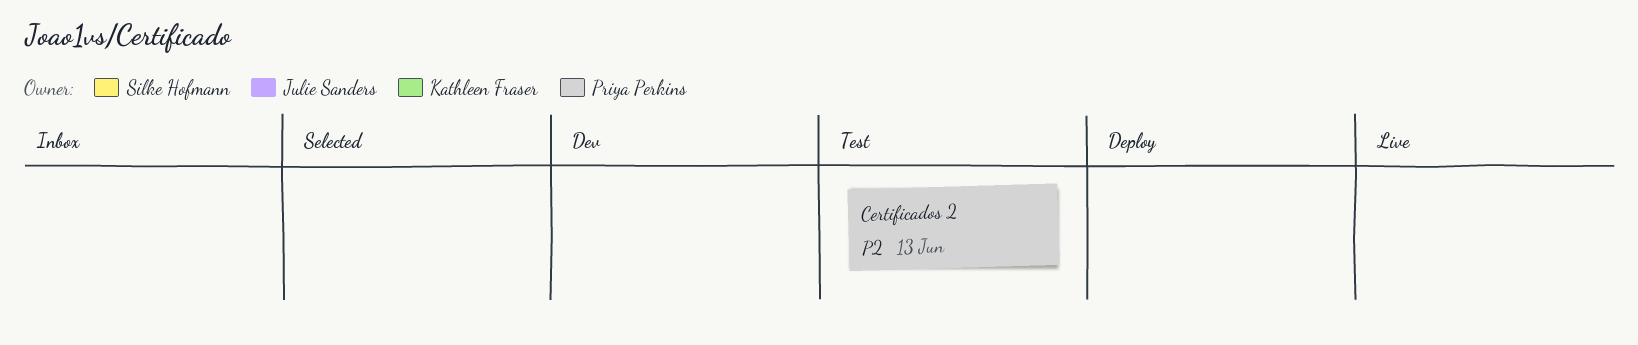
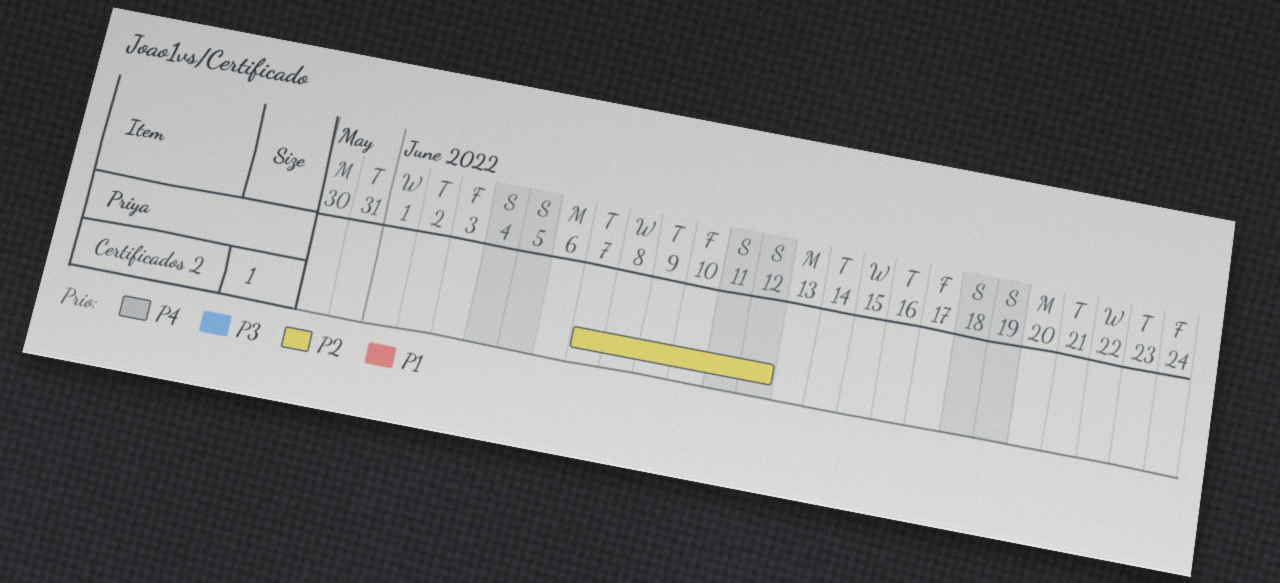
Certificados 2, due: Jun 13 -> Jun 12

